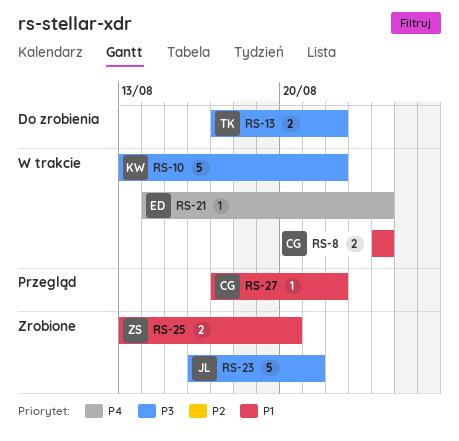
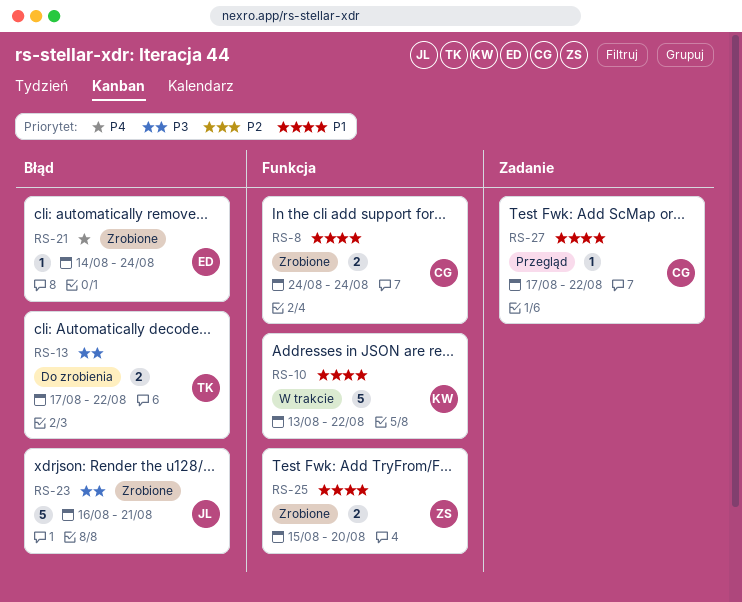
RS-8, status: W trakcie -> Zrobione
RS-10, priority: P3 -> P1
RS-21, status: W trakcie -> Zrobione
RS-25, start: Aug 13 -> Aug 15

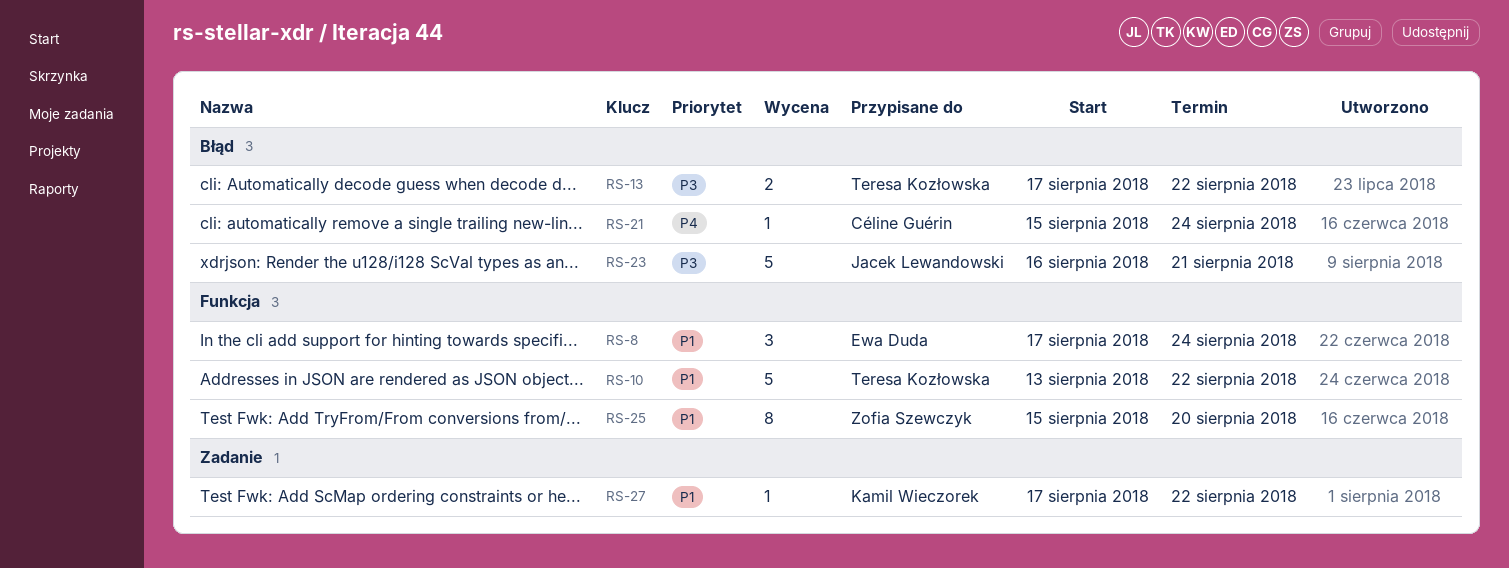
RS-8, owner: Céline Guérin -> Ewa Duda
RS-8, estimate: 2 -> 3
RS-8, start: Aug 24 -> Aug 17
RS-10, owner: Kamil Wieczorek -> Teresa Kozłowska
RS-21, owner: Ewa Duda -> Céline Guérin
RS-21, start: Aug 14 -> Aug 15
RS-25, estimate: 2 -> 8
RS-27, owner: Céline Guérin -> Kamil Wieczorek

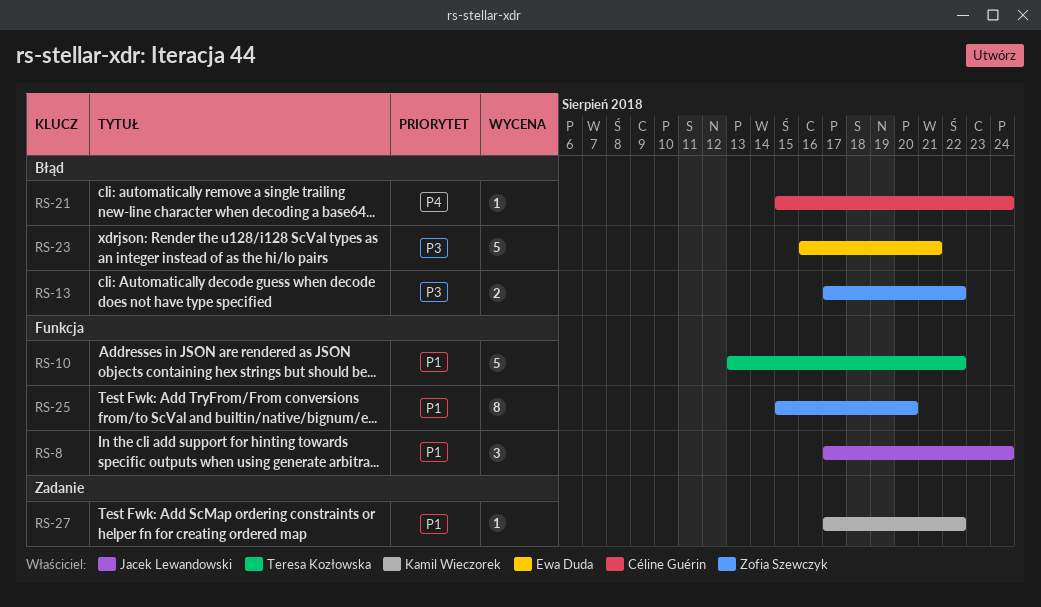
RS-8, owner: Ewa Duda -> Jacek Lewandowski
RS-13, owner: Teresa Kozłowska -> Zofia Szewczyk
RS-23, owner: Jacek Lewandowski -> Ewa Duda

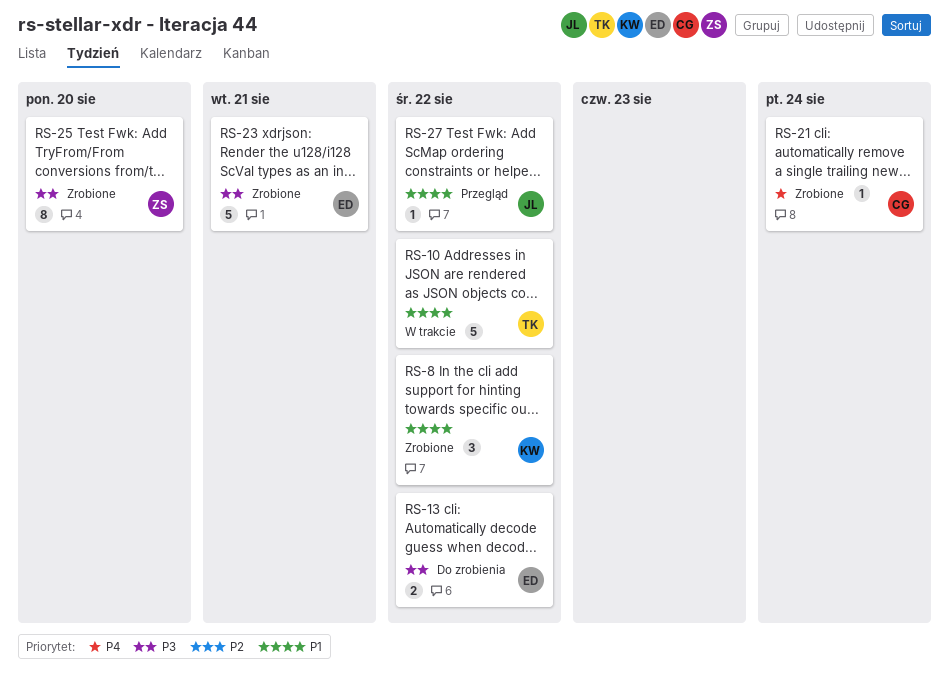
RS-8, owner: Jacek Lewandowski -> Kamil Wieczorek
RS-8, due: Aug 24 -> Aug 22
RS-13, owner: Zofia Szewczyk -> Ewa Duda
RS-25, priority: P1 -> P3
RS-27, owner: Kamil Wieczorek -> Jacek Lewandowski

